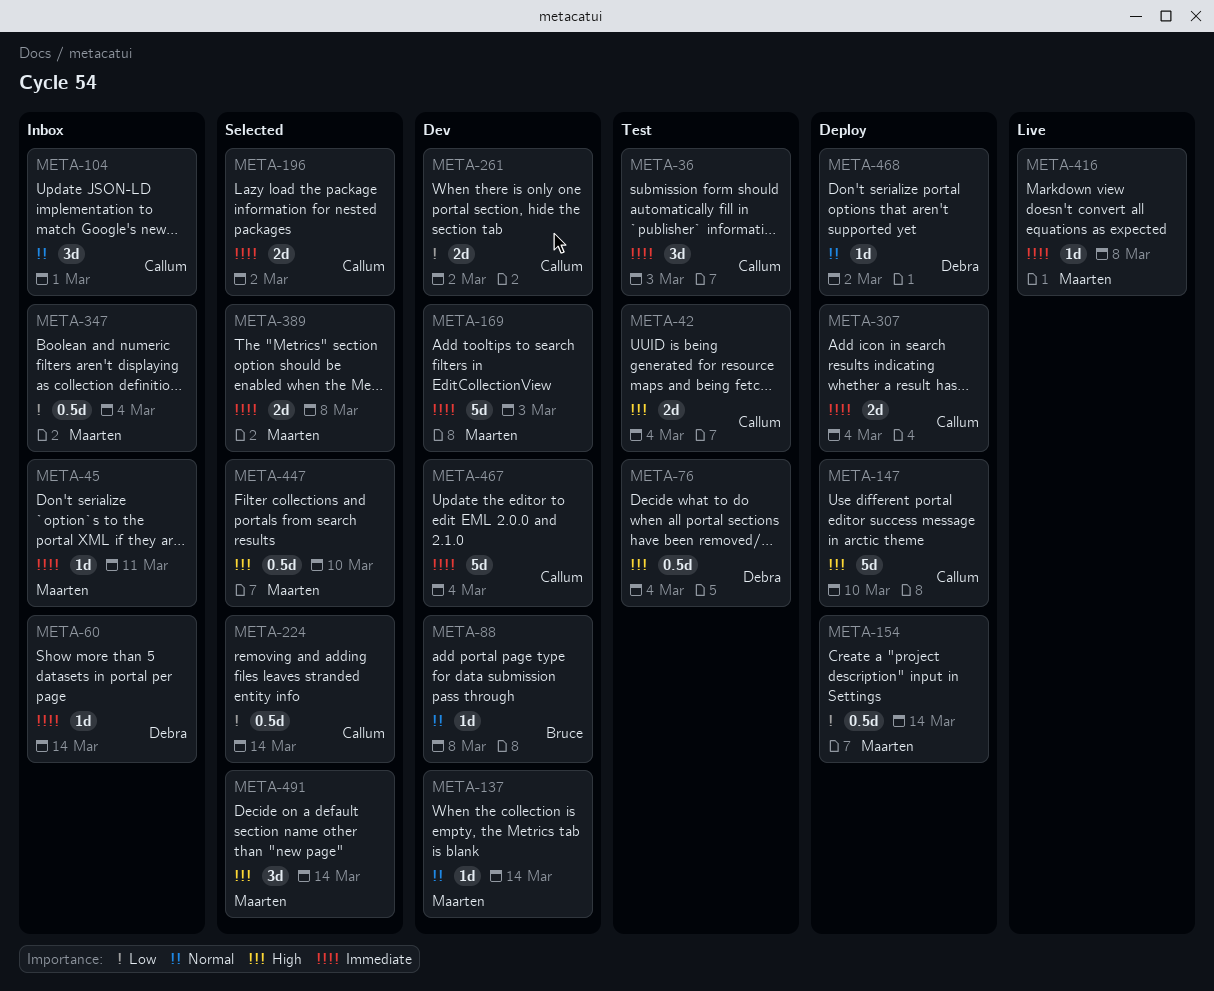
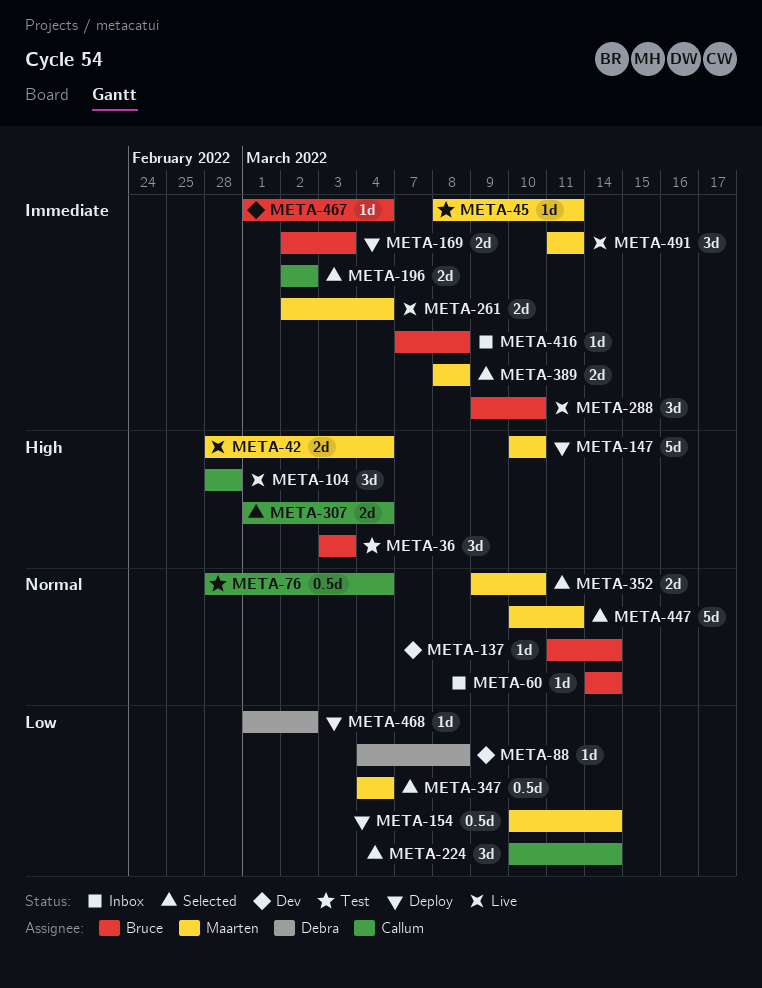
META-36, owner: Callum -> Bruce
META-36, priority: Immediate -> High
META-42, status: Test -> Live
META-42, owner: Callum -> Maarten
META-45, status: Inbox -> Test
META-60, owner: Debra -> Bruce
META-60, priority: Immediate -> Normal
META-76, owner: Debra -> Callum
META-76, priority: High -> Normal
META-88, owner: Bruce -> Debra
META-88, priority: Normal -> Low
META-104, status: Inbox -> Live
META-104, priority: Normal -> High
META-104, due: Mar 1 -> Feb 28
META-137, owner: Maarten -> Bruce
META-147, owner: Callum -> Maarten
META-169, status: Dev -> Deploy
META-169, owner: Maarten -> Bruce
META-169, estimate: 5d -> 2d
META-224, estimate: 0.5d -> 3d
META-261, status: Dev -> Live
META-261, owner: Callum -> Maarten
META-261, priority: Low -> Immediate
META-261, due: Mar 2 -> Mar 4
META-288: none -> present
META-307, status: Deploy -> Selected
META-307, priority: Immediate -> High
META-347, status: Inbox -> Selected
META-352: none -> present
META-416, status: Live -> Inbox
META-416, owner: Maarten -> Bruce
META-447, priority: High -> Normal
META-447, estimate: 0.5d -> 5d
META-447, due: Mar 10 -> Mar 11
META-467, owner: Callum -> Bruce
META-467, estimate: 5d -> 1d
META-468, priority: Normal -> Low
META-491, status: Selected -> Live
META-491, priority: High -> Immediate
META-491, due: Mar 14 -> Mar 11

